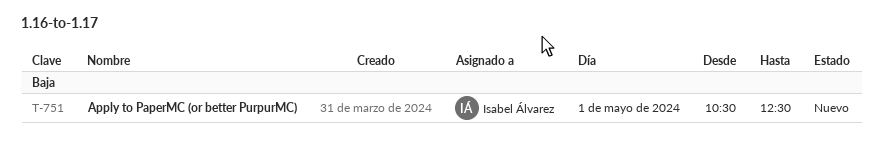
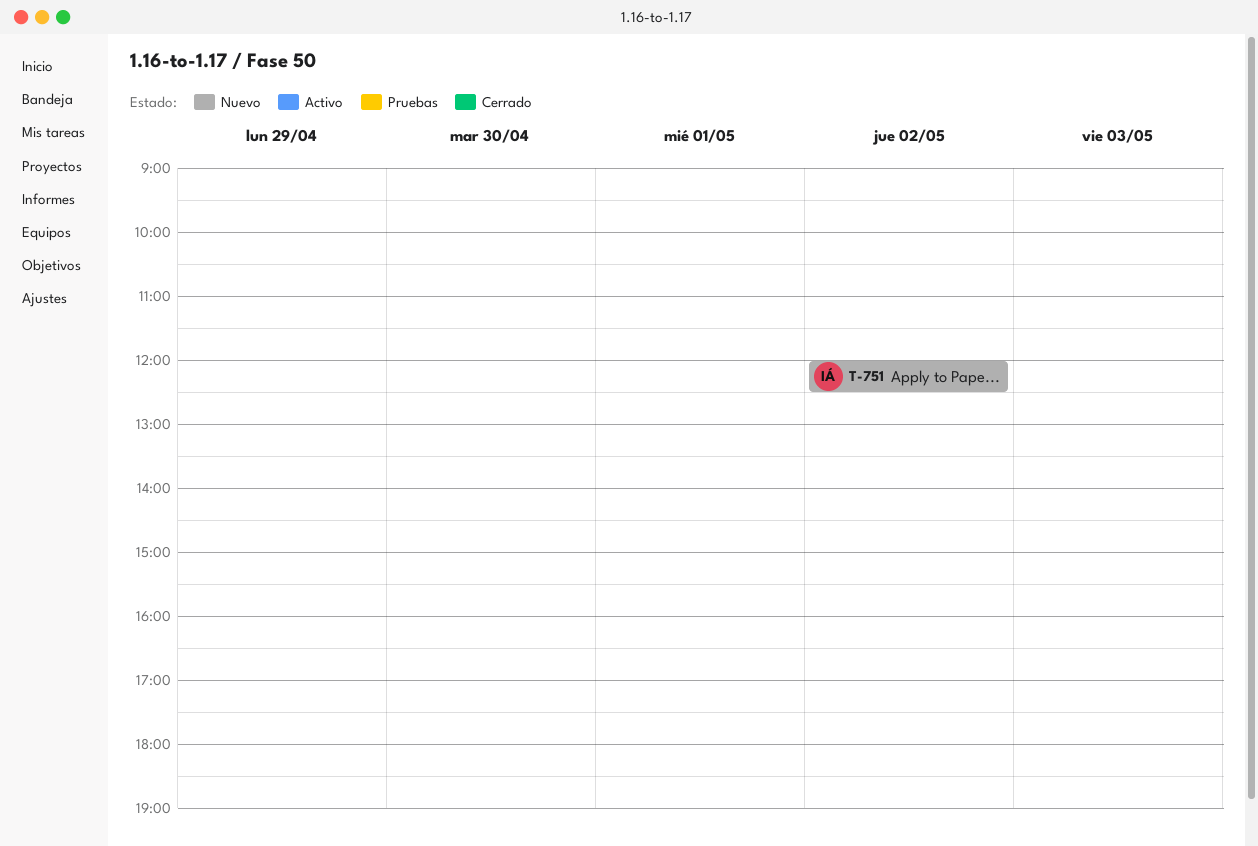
T-751, day: May 1 -> May 2
T-751, begins: 10:30 -> 12:00

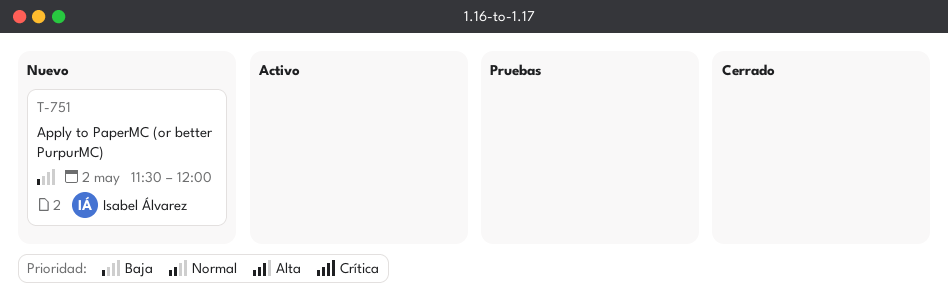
T-751, begins: 12:00 -> 11:30
T-751, ends: 12:30 -> 12:00

